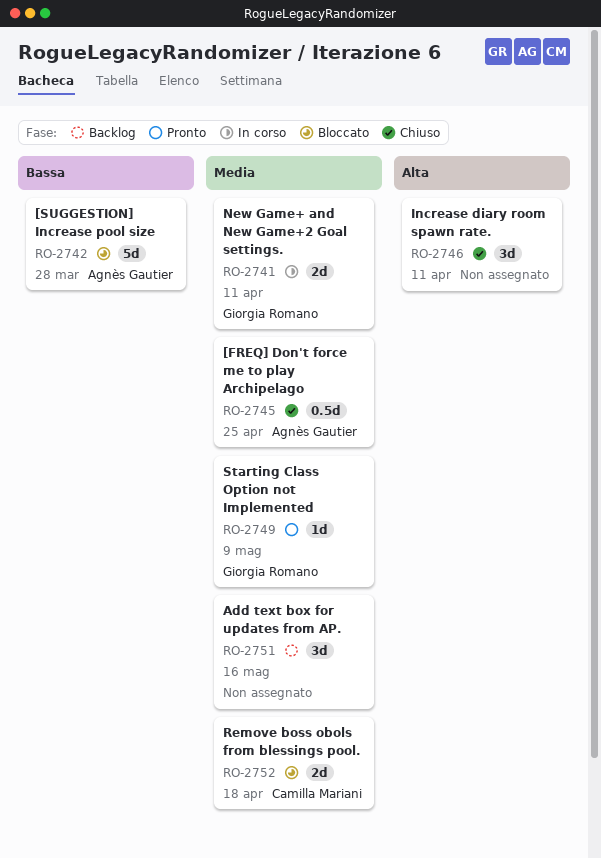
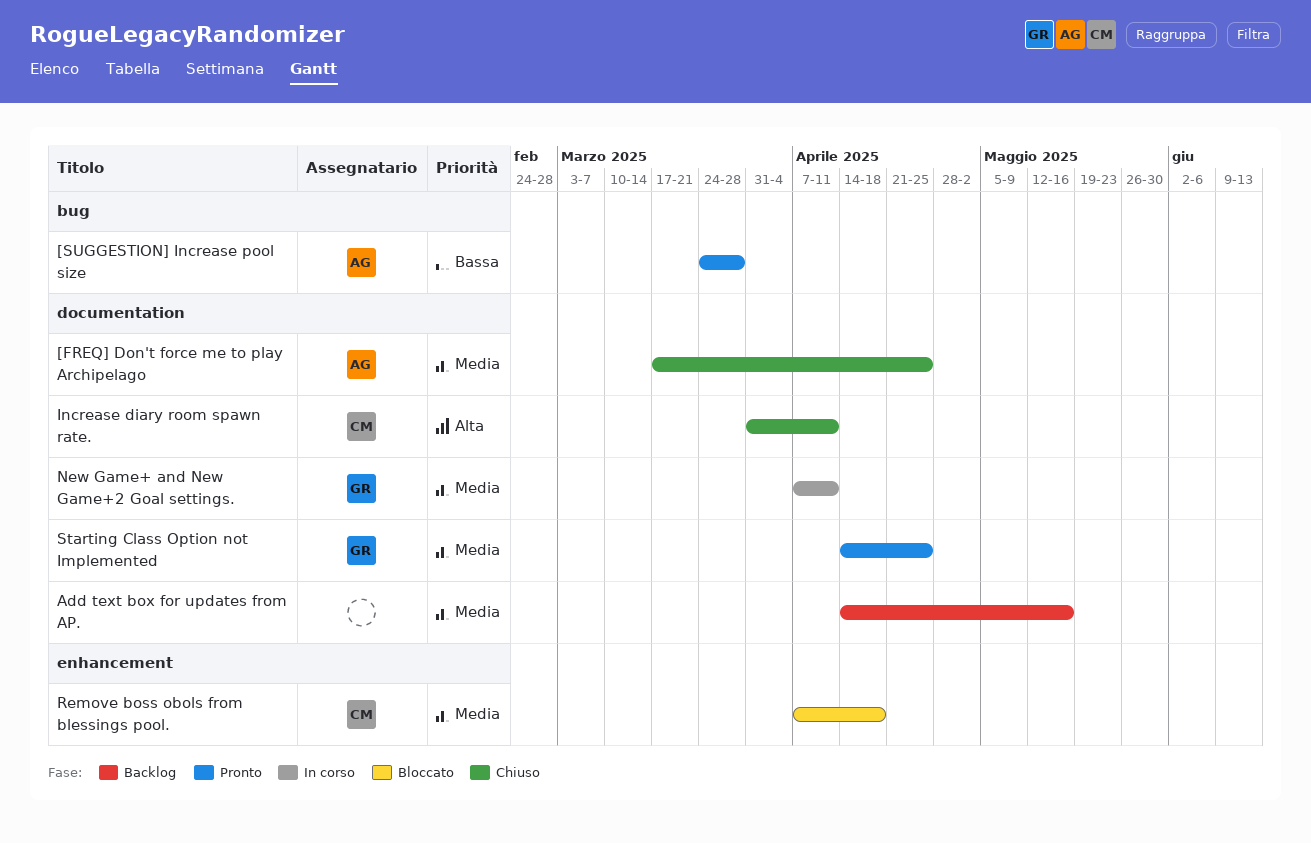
[SUGGESTION] Increase pool size, status: Bloccato -> Pronto
Increase diary room spawn rate., owner: none -> Camilla Mariani
Starting Class Option not Implemented, due: May 9 -> Apr 25

